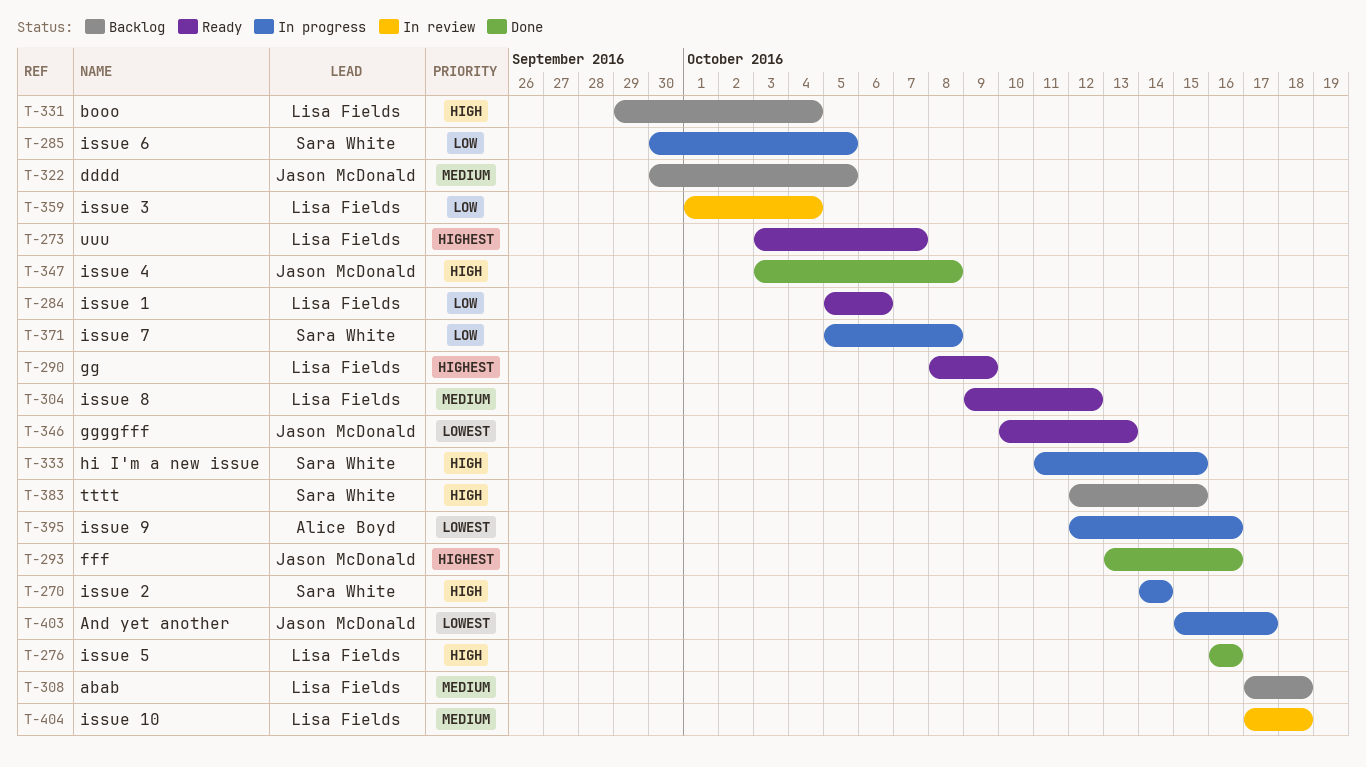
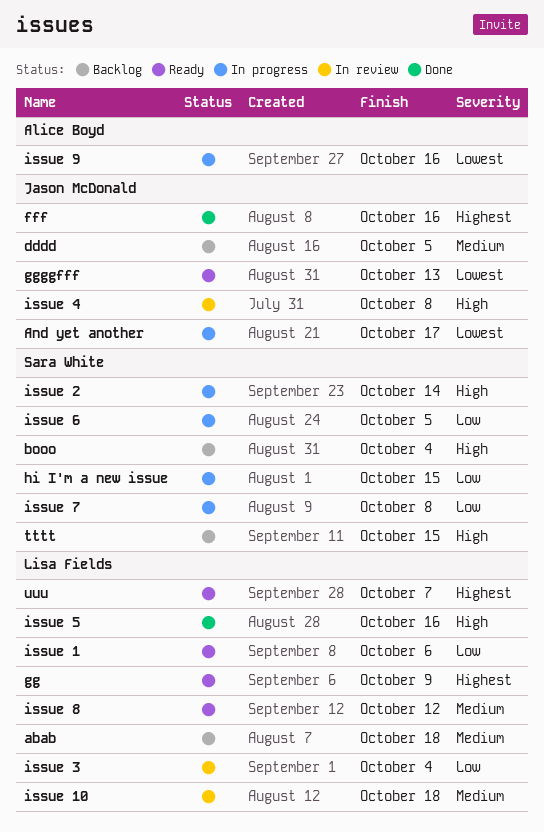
booo, owner: Lisa Fields -> Sara White
hi I'm a new issue, priority: High -> Low
issue 4, status: Done -> In review

